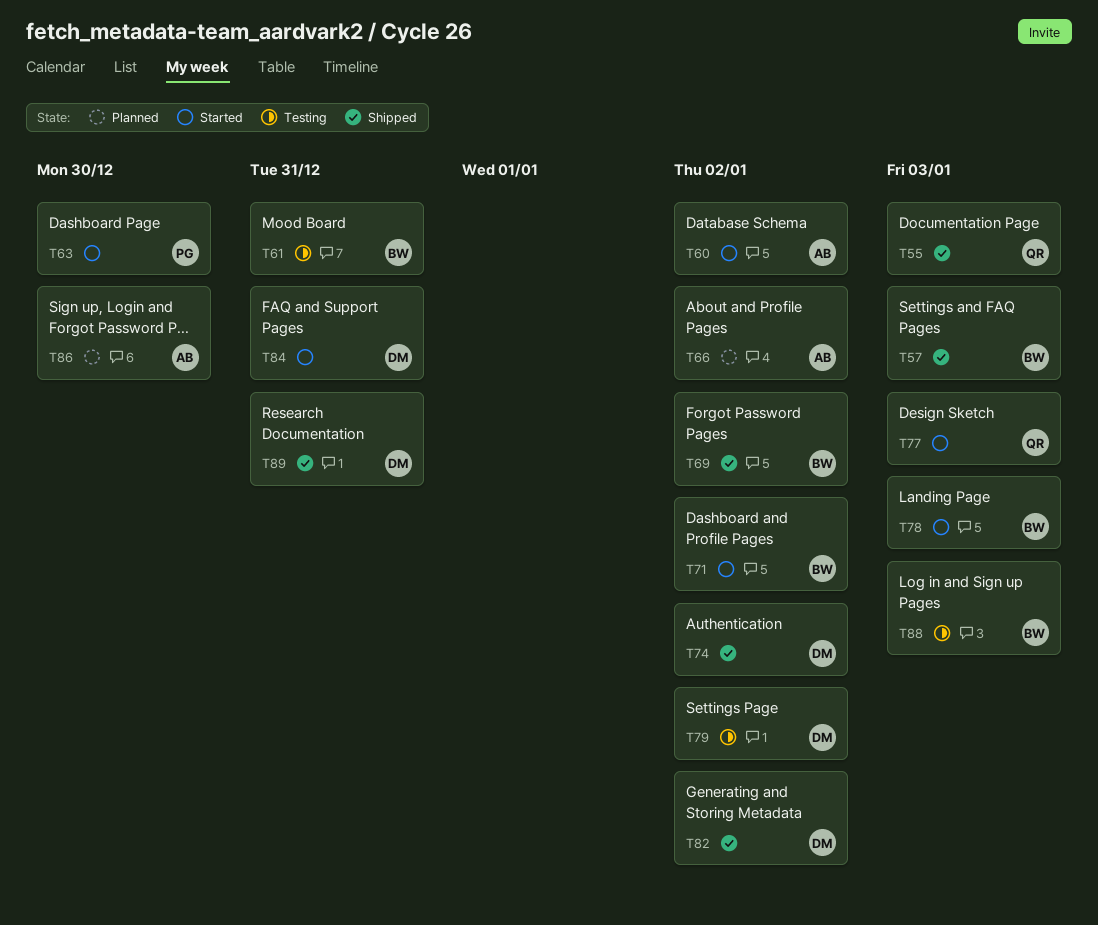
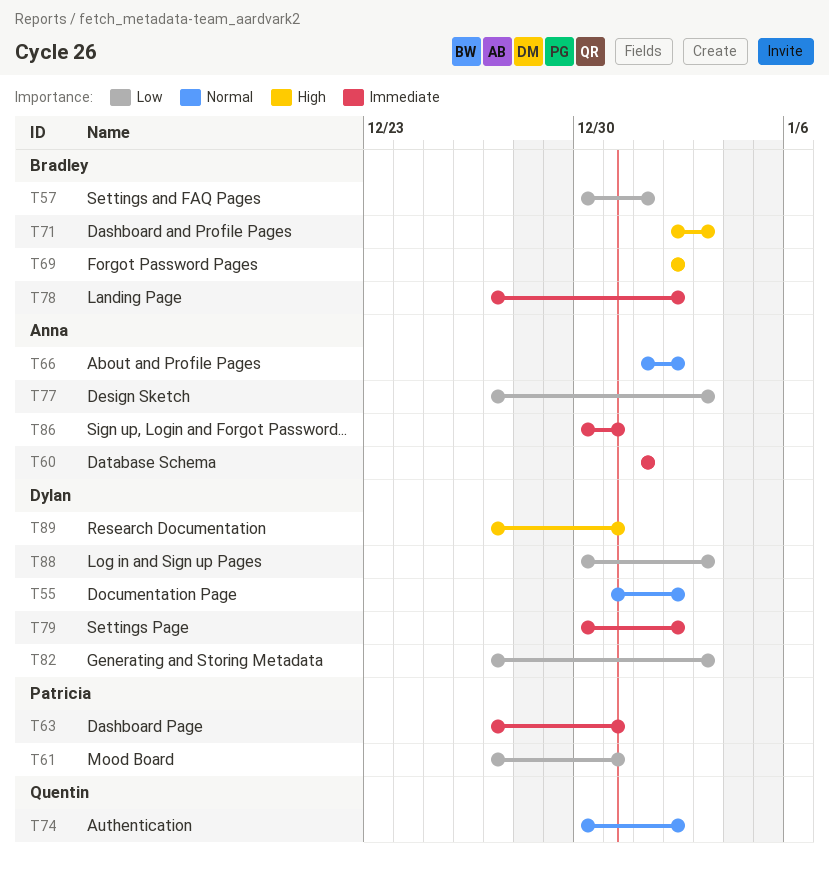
T55, owner: Quentin -> Dylan
T55, due: Jan 3 -> Jan 2
T57, due: Jan 3 -> Jan 1
T60, due: Jan 2 -> Jan 1
T61, owner: Bradley -> Patricia
T63, due: Dec 30 -> Dec 31
T71, due: Jan 2 -> Jan 3
T74, owner: Dylan -> Quentin
T77, owner: Quentin -> Anna
T78, due: Jan 3 -> Jan 2
T82, due: Jan 2 -> Jan 3
T84: present -> none
T86, due: Dec 30 -> Dec 31
T88, owner: Bradley -> Dylan

